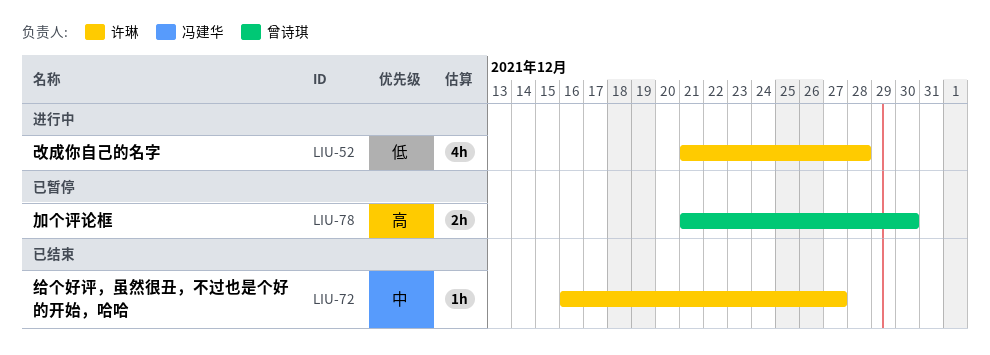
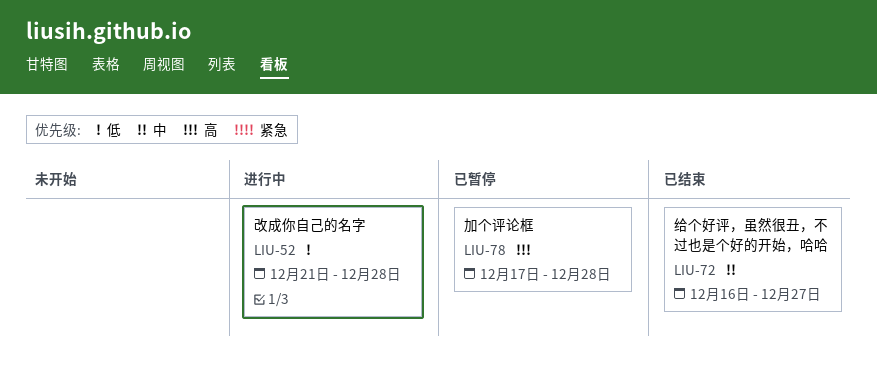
LIU-78, start: Dec 21 -> Dec 17
LIU-78, due: Dec 30 -> Dec 28

